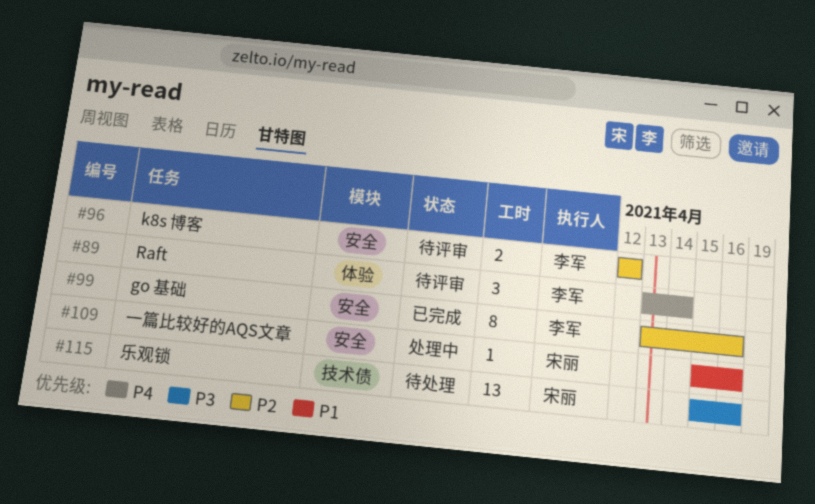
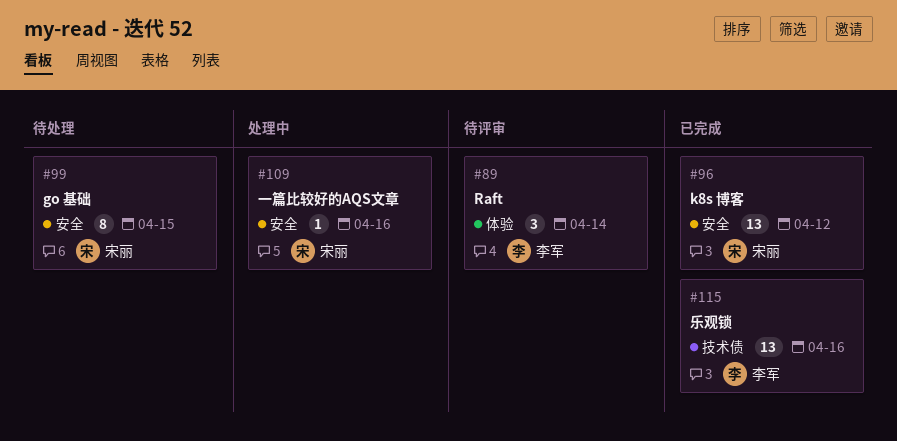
#96, status: 待评审 -> 已完成
#96, owner: 李军 -> 宋丽
#96, estimate: 2 -> 13
#99, status: 已完成 -> 待处理
#99, owner: 李军 -> 宋丽
#99, due: Apr 16 -> Apr 15
#115, status: 待处理 -> 已完成
#115, owner: 宋丽 -> 李军

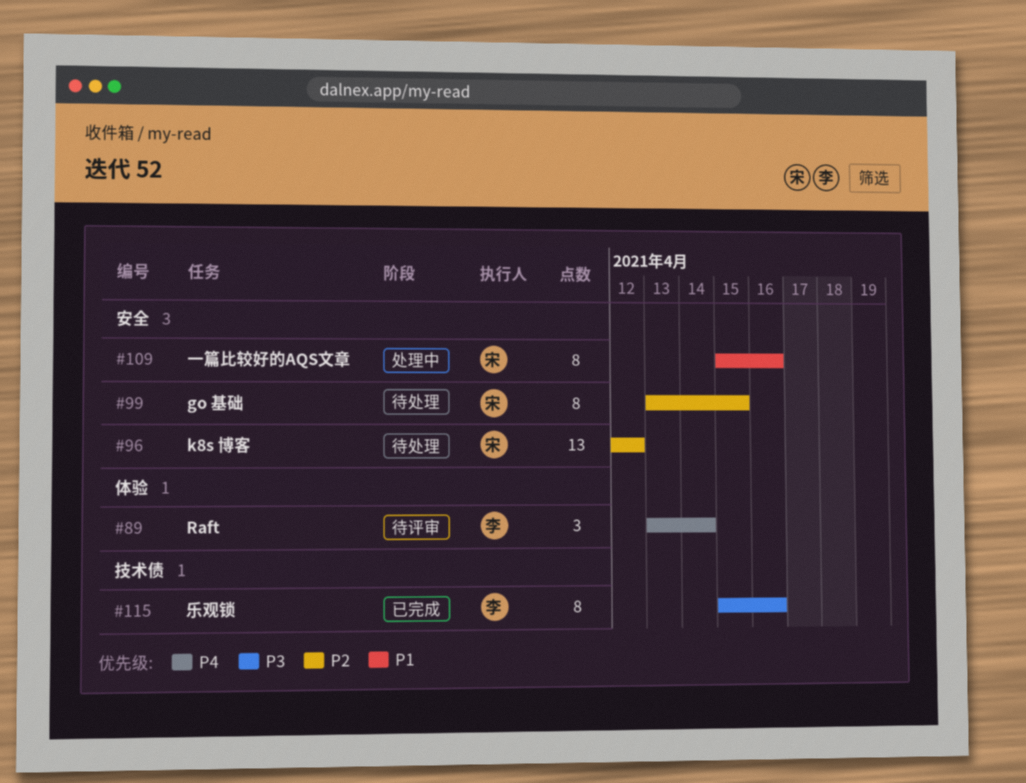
#96, status: 已完成 -> 待处理
#109, estimate: 1 -> 8
#115, estimate: 13 -> 8

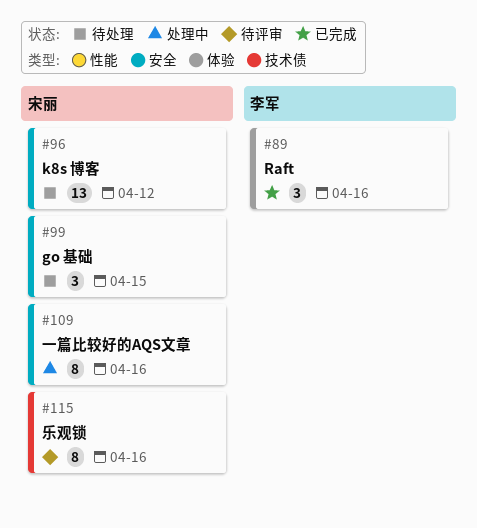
#89, status: 待评审 -> 已完成
#89, due: Apr 14 -> Apr 16
#99, estimate: 8 -> 3
#115, status: 已完成 -> 待评审
#115, owner: 李军 -> 宋丽

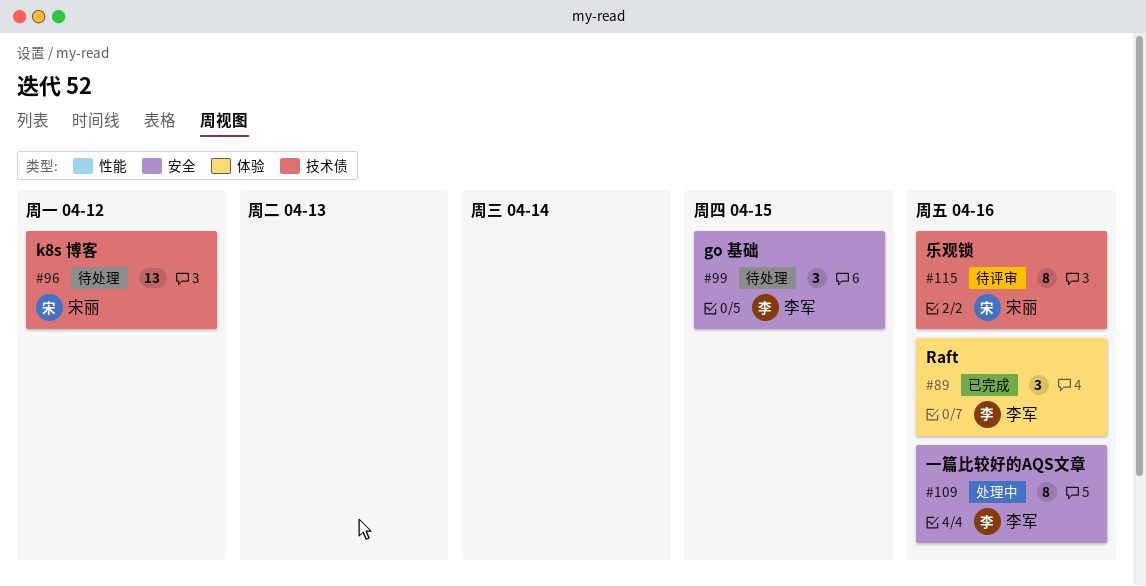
#96, label: 安全 -> 技术债
#99, owner: 宋丽 -> 李军
#109, owner: 宋丽 -> 李军

